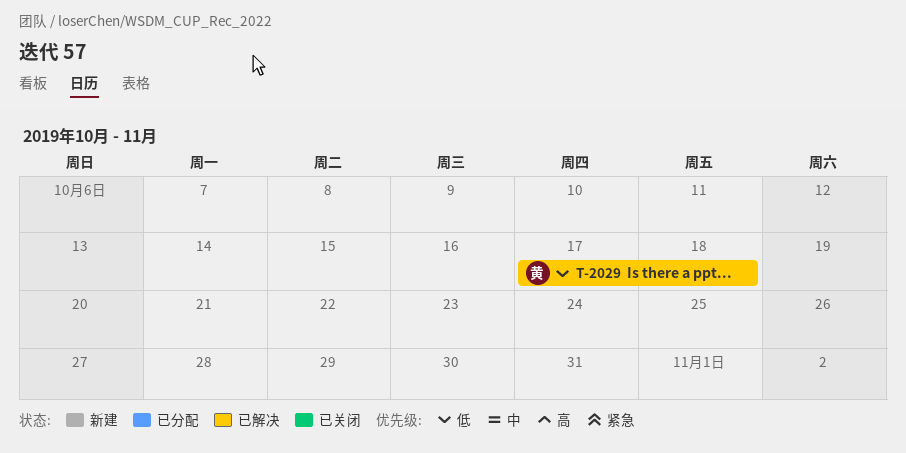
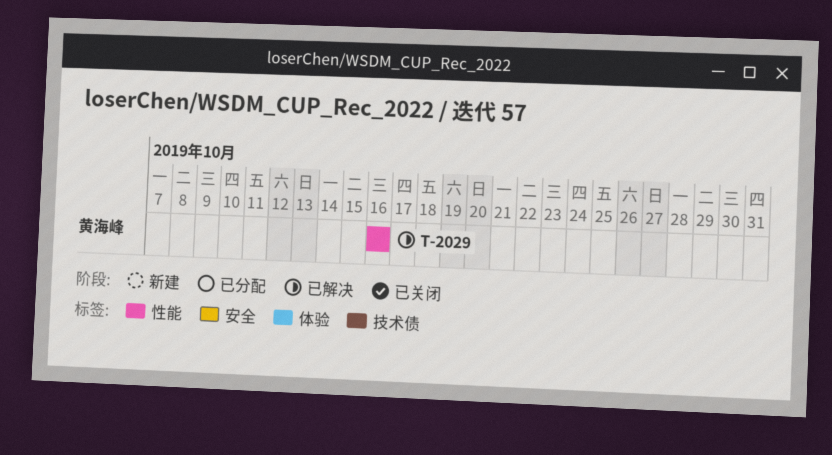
T-2029, start: Oct 17 -> Oct 16
T-2029, due: Oct 18 -> Oct 16

